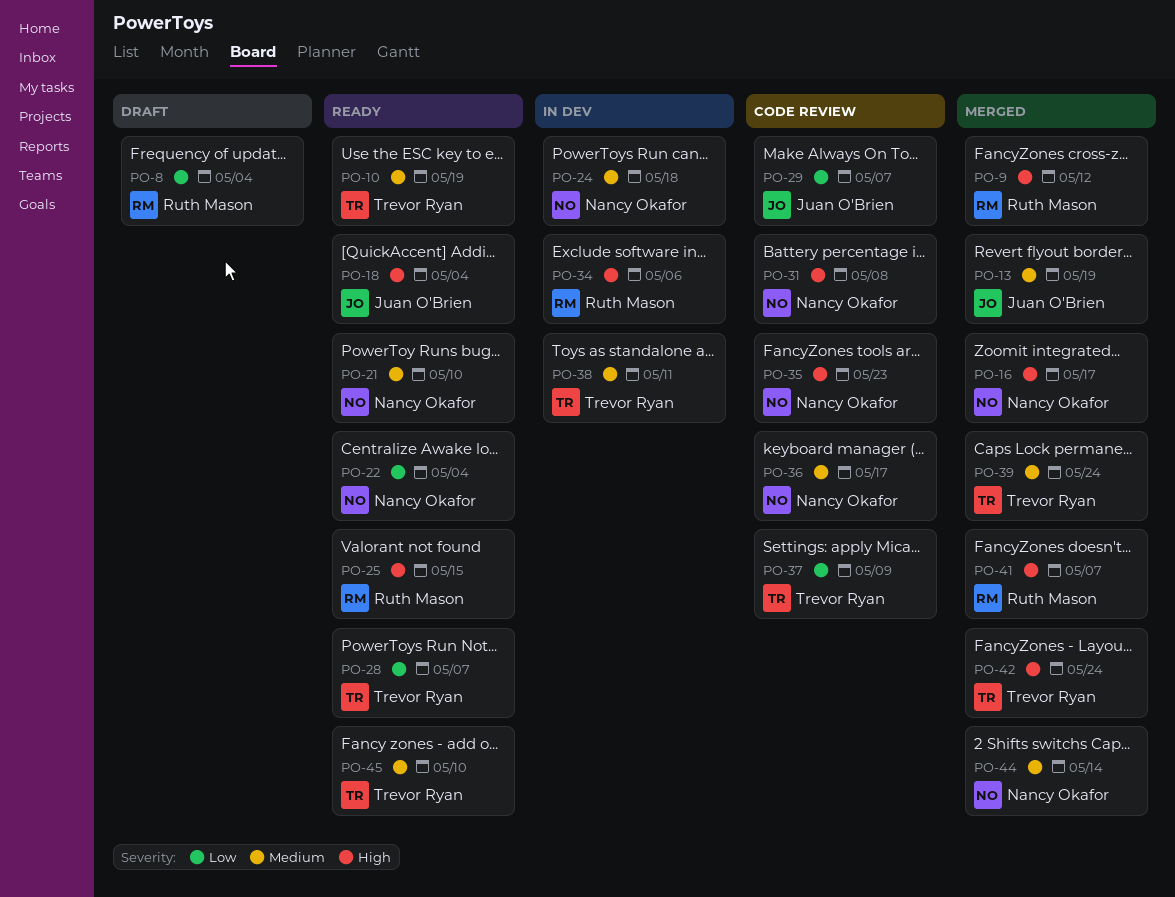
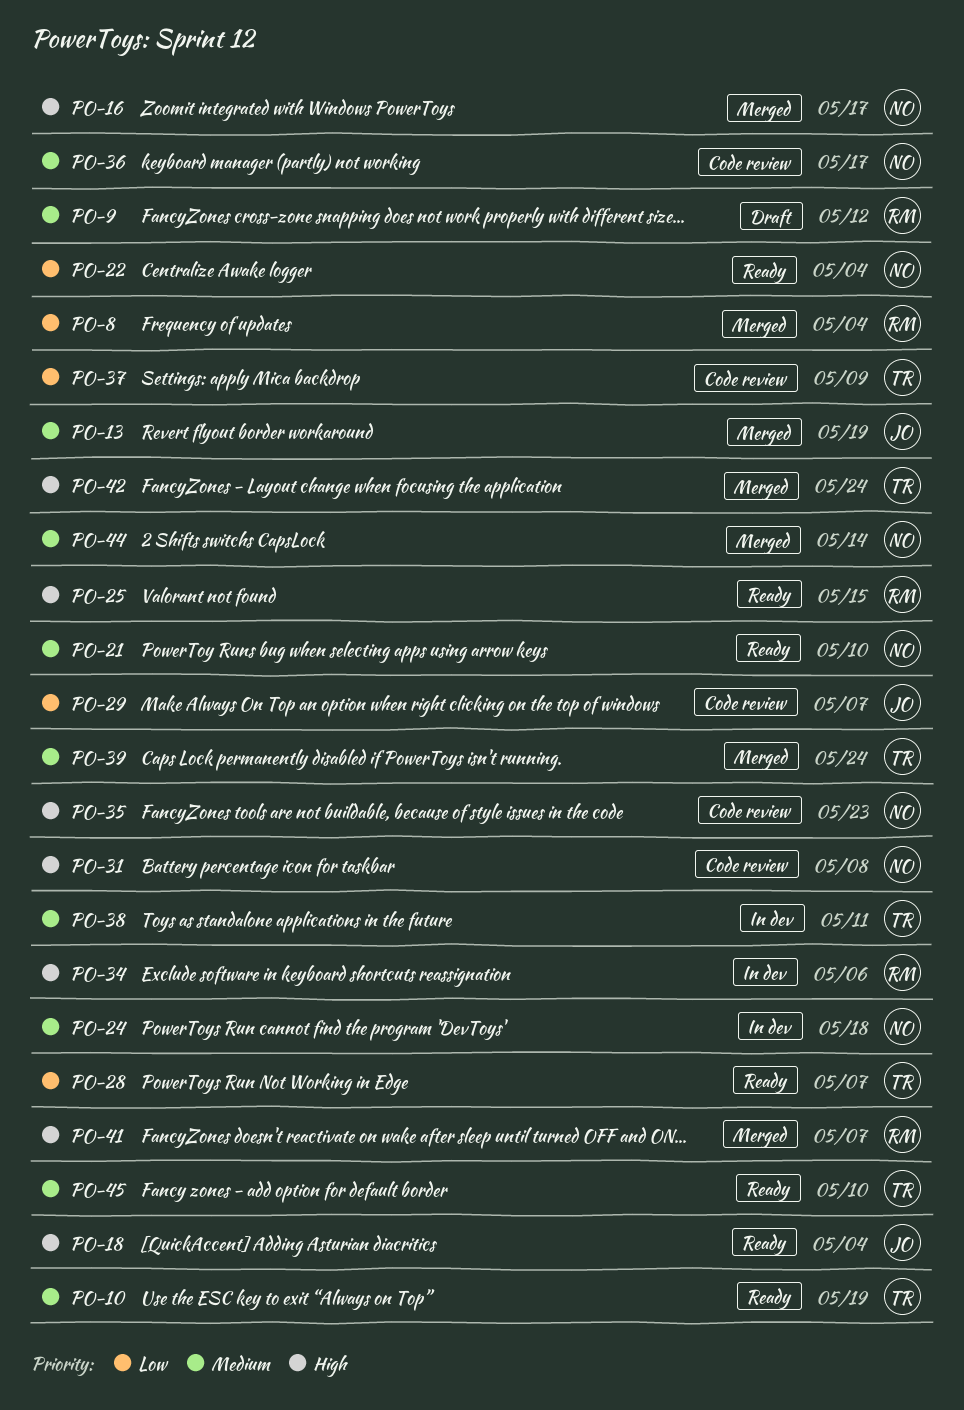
PO-8, status: Draft -> Merged
PO-9, status: Merged -> Draft
PO-9, priority: High -> Medium

